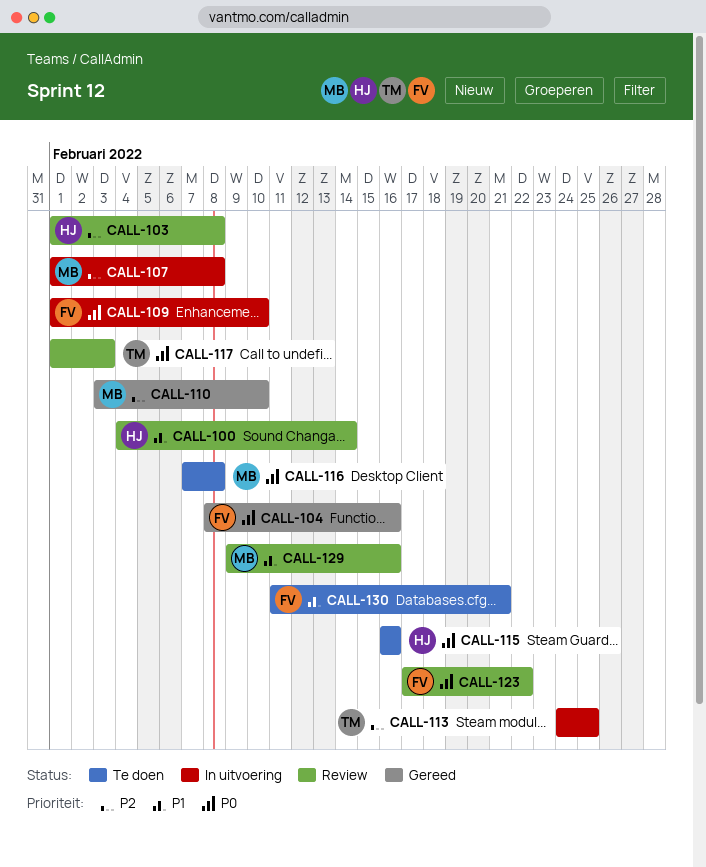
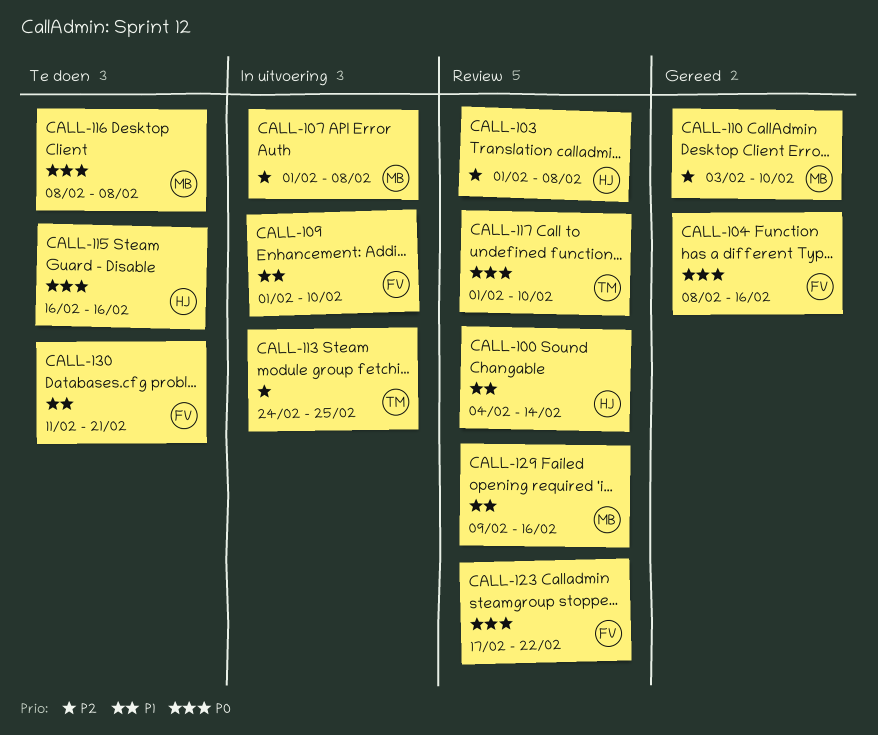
CALL-109, priority: P0 -> P1
CALL-116, start: Feb 7 -> Feb 8
CALL-117, due: Feb 3 -> Feb 10

